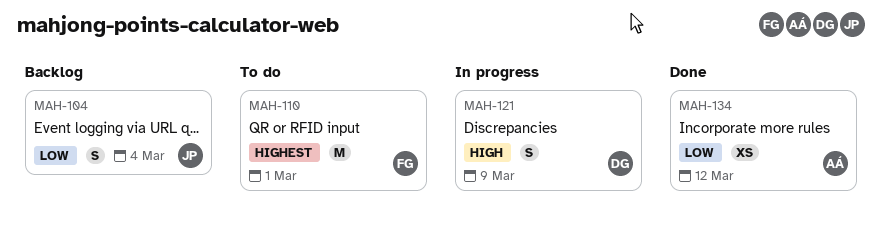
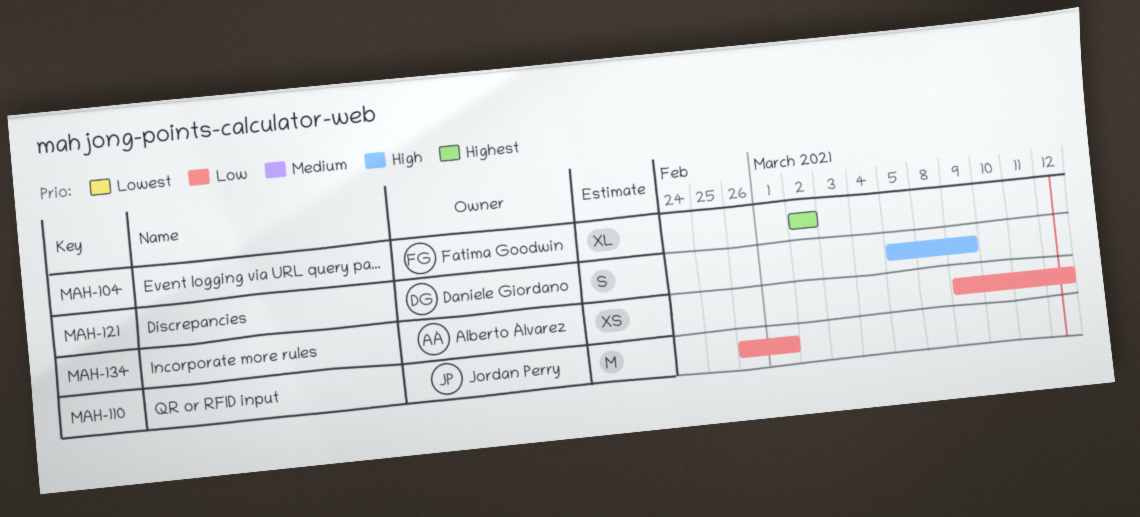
MAH-104, owner: Jordan Perry -> Fatima Goodwin
MAH-104, priority: Low -> Highest
MAH-104, estimate: S -> XL
MAH-104, due: Mar 4 -> Mar 2
MAH-110, owner: Fatima Goodwin -> Jordan Perry
MAH-110, priority: Highest -> Low

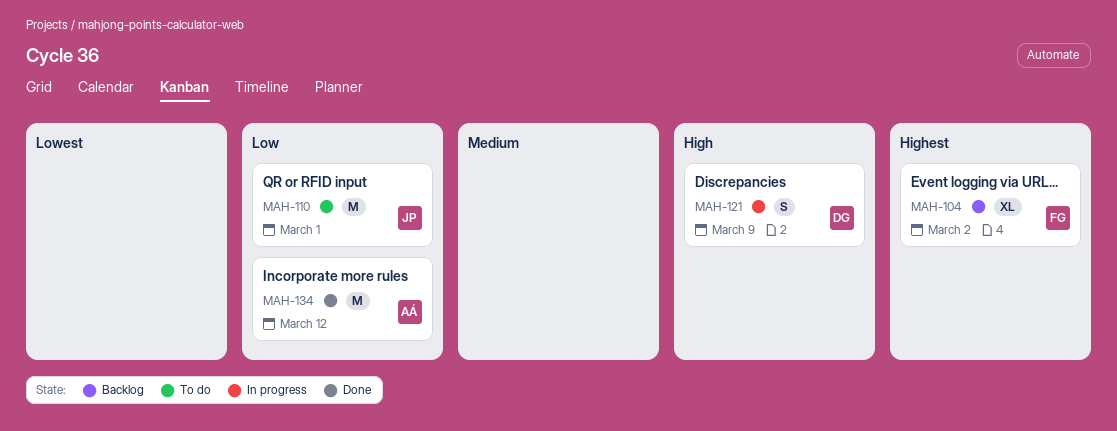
MAH-134, estimate: XS -> M

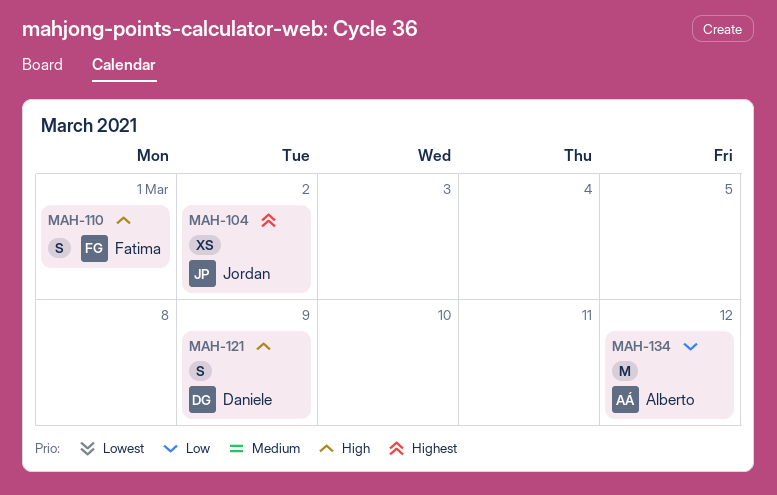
MAH-104, owner: Fatima -> Jordan
MAH-104, estimate: XL -> XS
MAH-110, owner: Jordan -> Fatima
MAH-110, priority: Low -> High
MAH-110, estimate: M -> S

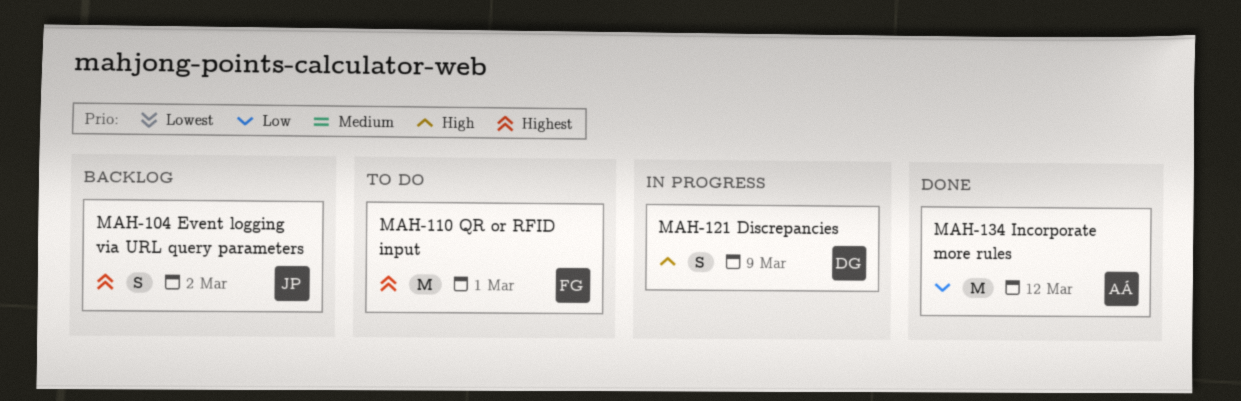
MAH-104, estimate: XS -> S
MAH-110, priority: High -> Highest
MAH-110, estimate: S -> M

